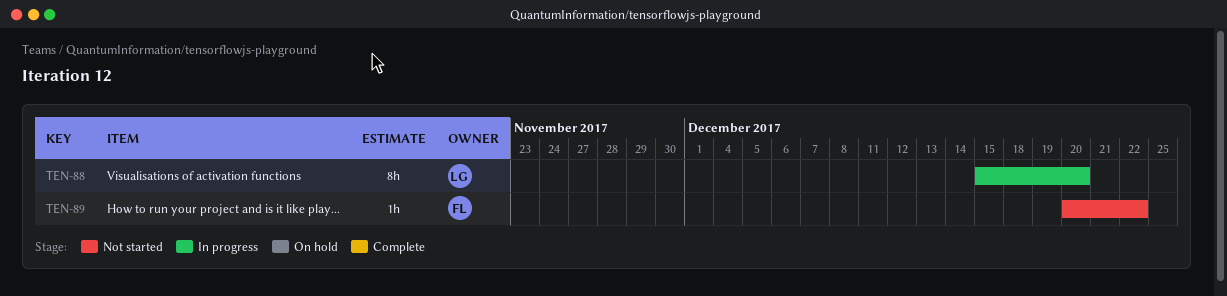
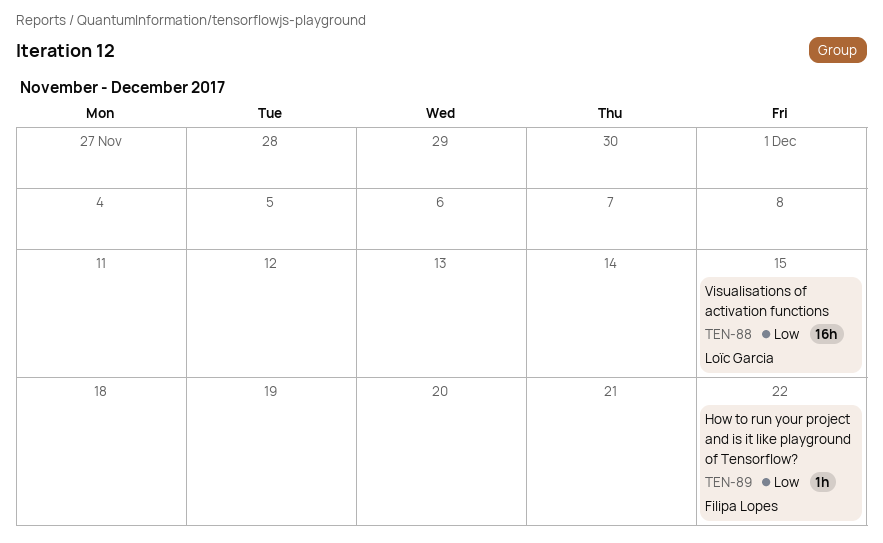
TEN-88, estimate: 8h -> 16h
TEN-88, due: Dec 20 -> Dec 15

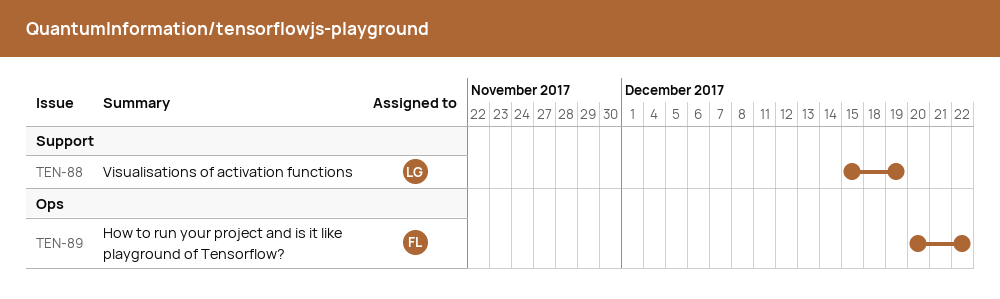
TEN-88, due: Dec 15 -> Dec 19

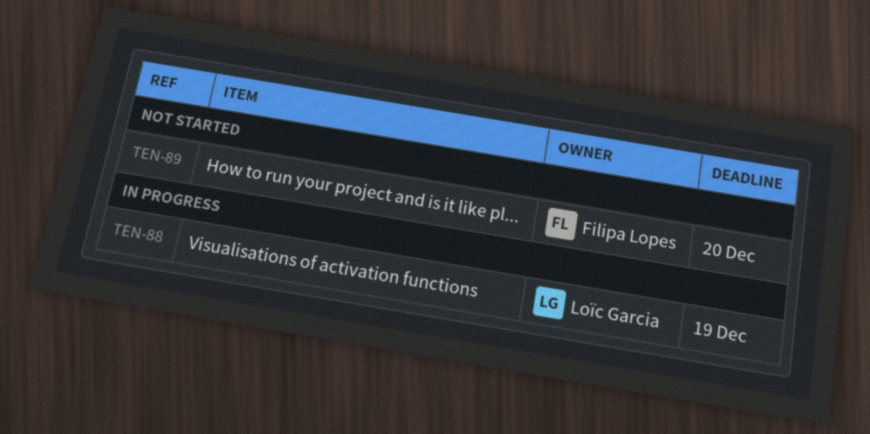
TEN-89, due: Dec 22 -> Dec 20

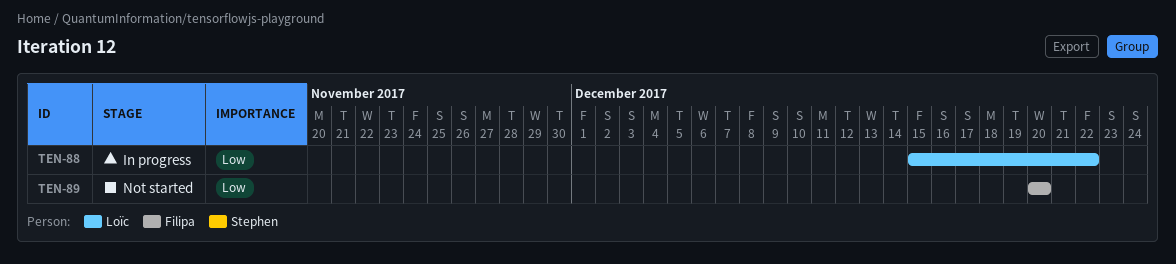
TEN-88, due: Dec 19 -> Dec 22

